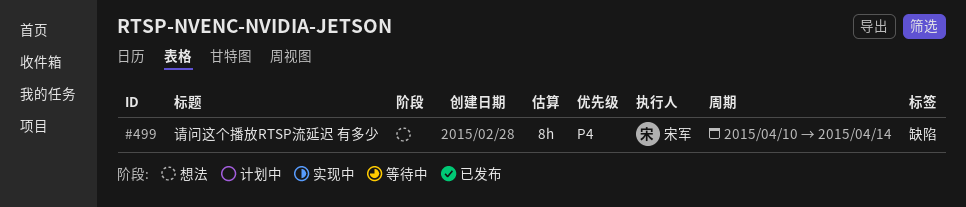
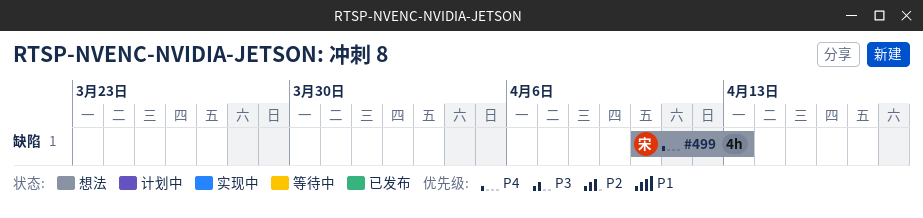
#499, estimate: 8h -> 4h
#499, due: Apr 14 -> Apr 13

